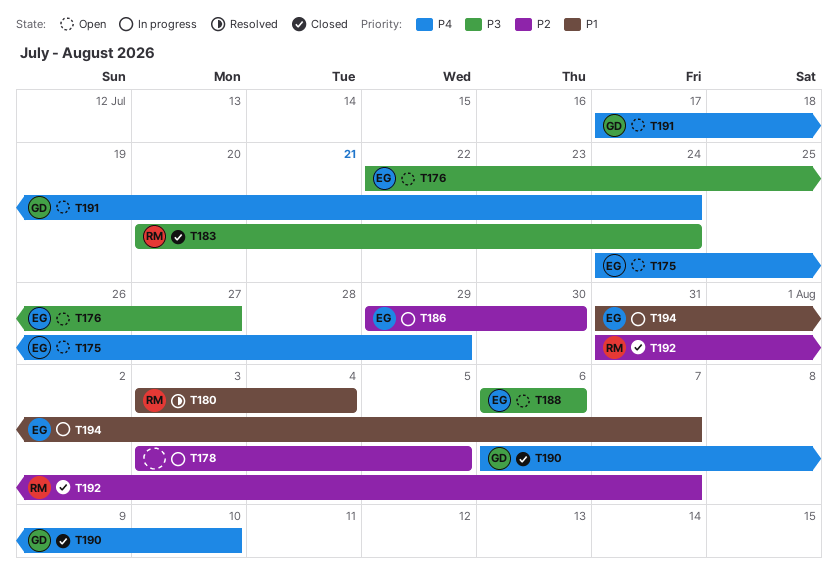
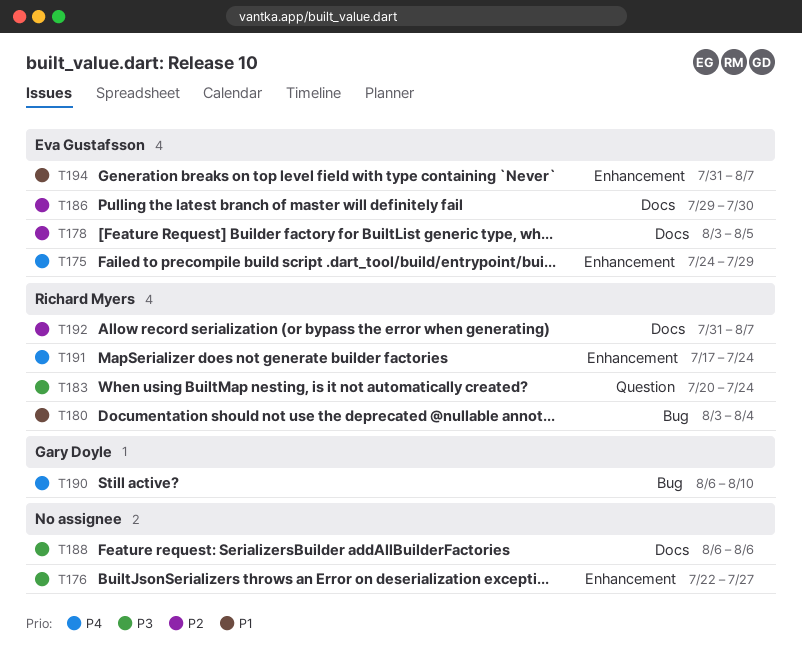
T176, owner: Eva Gustafsson -> none
T178, owner: none -> Eva Gustafsson
T188, owner: Eva Gustafsson -> none
T191, owner: Gary Doyle -> Richard Myers

